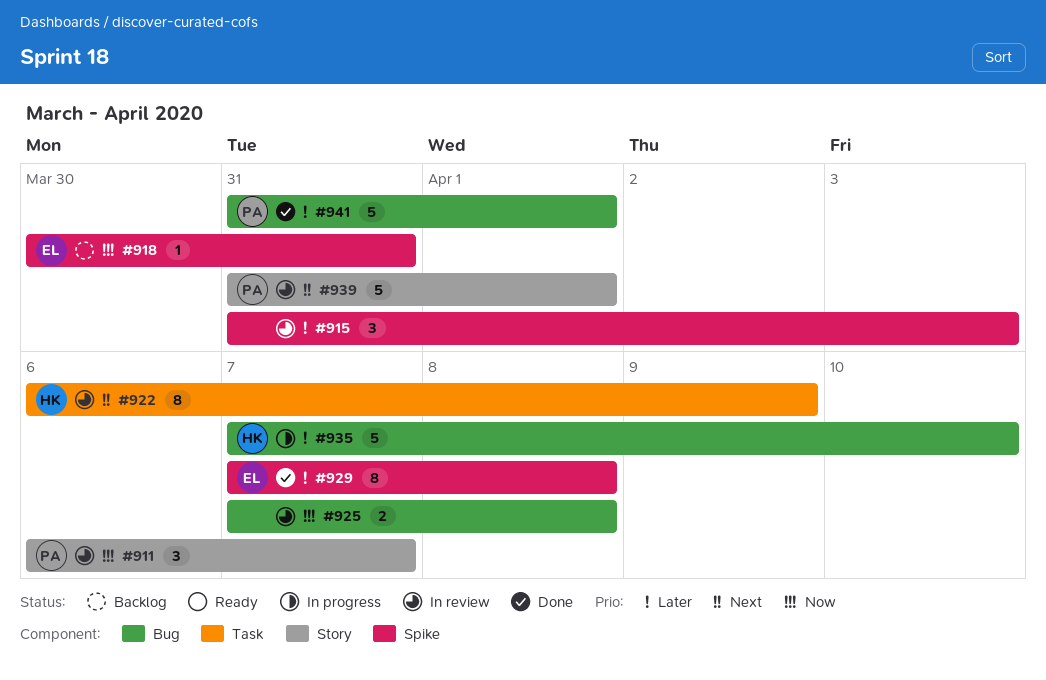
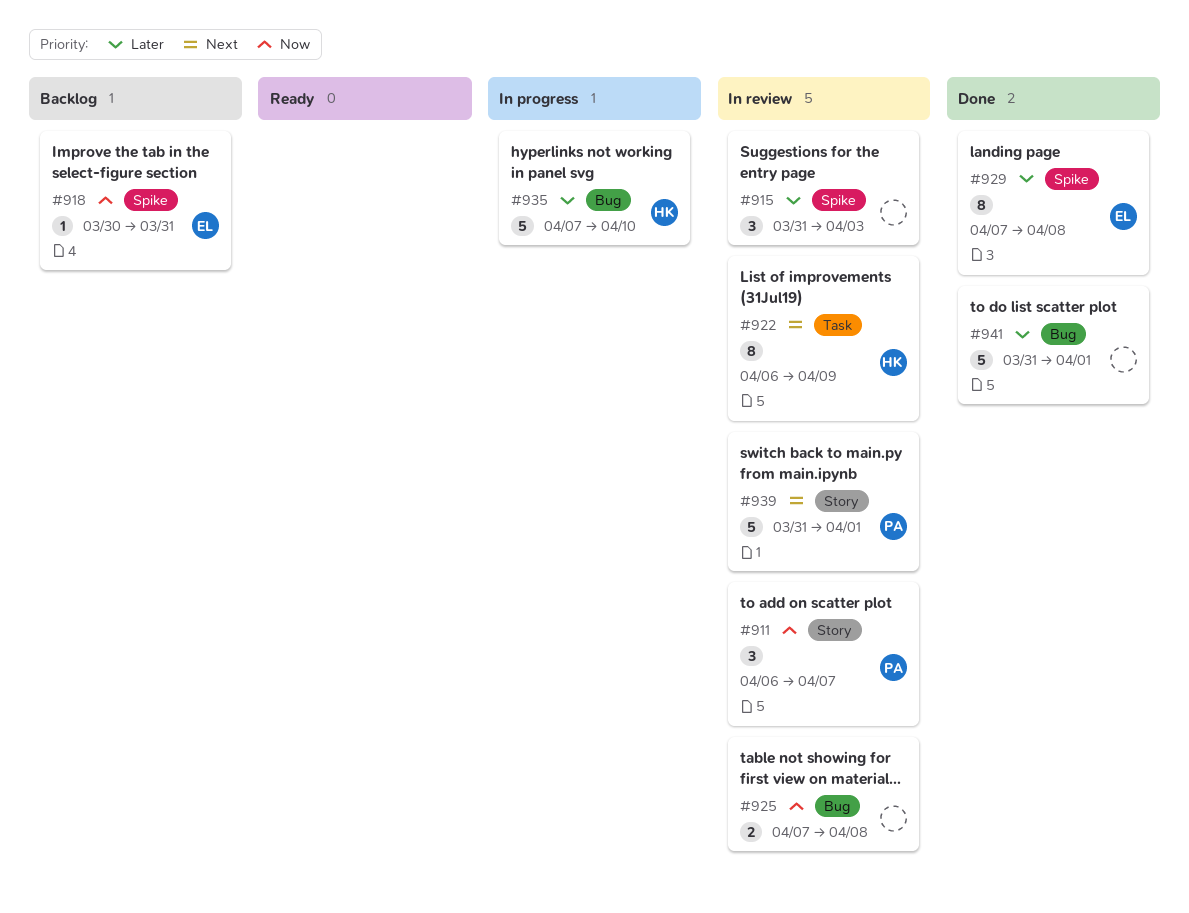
#941, owner: PA -> none

